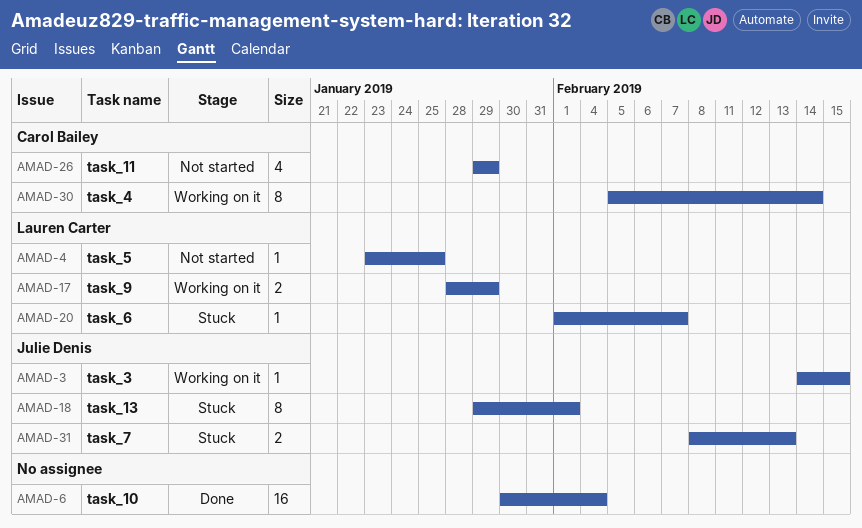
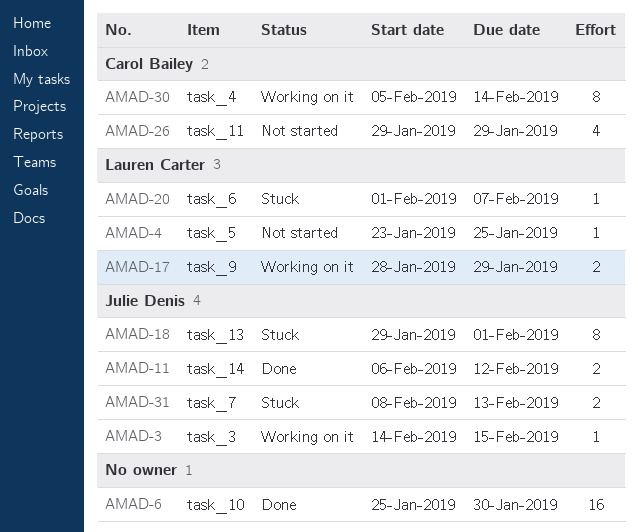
AMAD-6, start: Jan 30 -> Jan 25
AMAD-6, due: Feb 4 -> Jan 30
AMAD-11: none -> present

